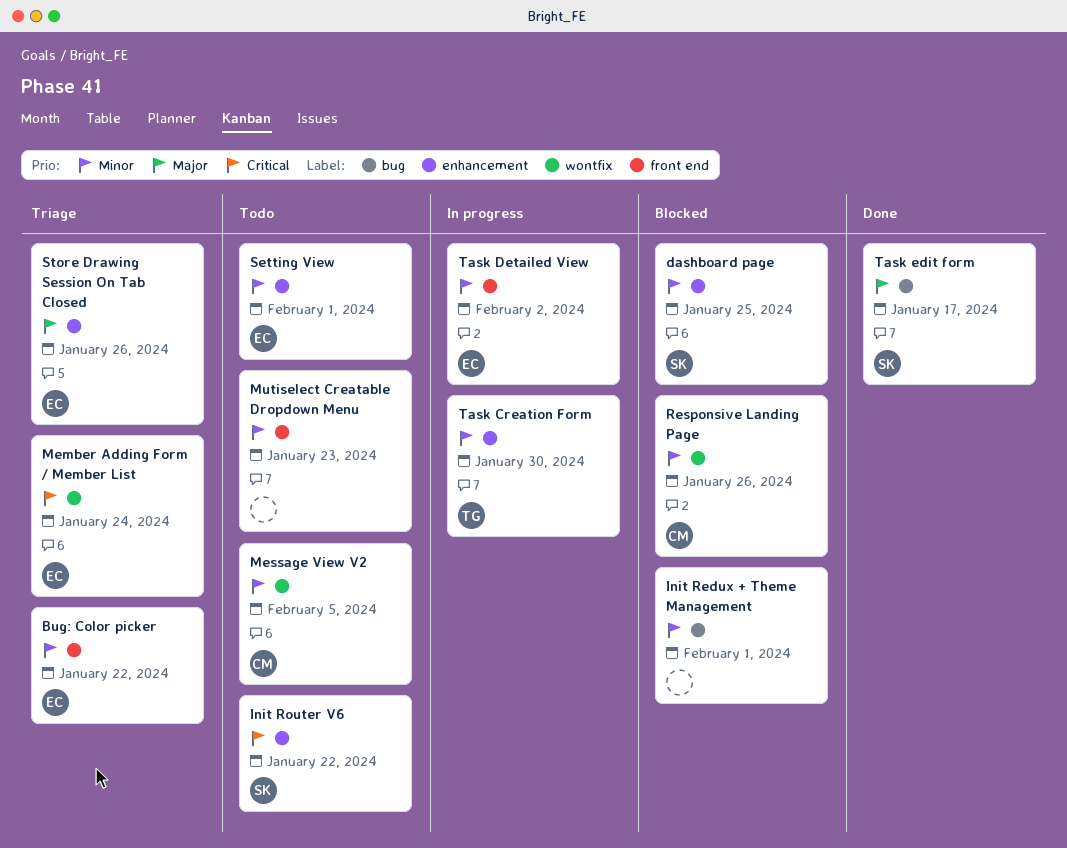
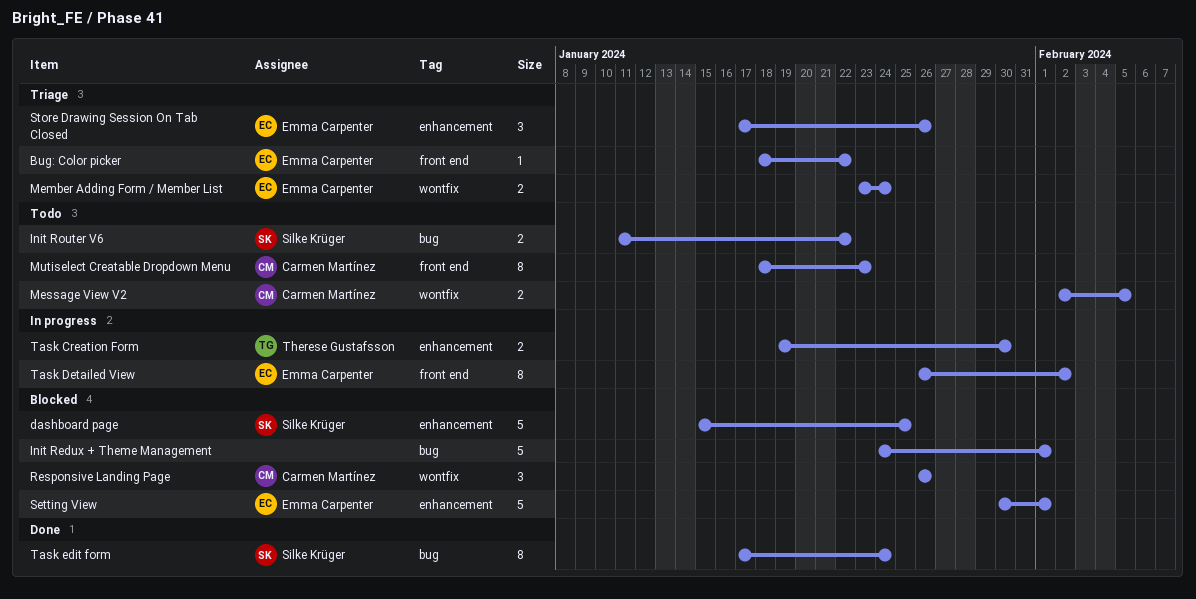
Init Router V6, label: enhancement -> bug
Mutiselect Creatable Dropdown Menu, owner: none -> Carmen Martínez
Setting View, status: Todo -> Blocked
Task edit form, due: Jan 17 -> Jan 24

